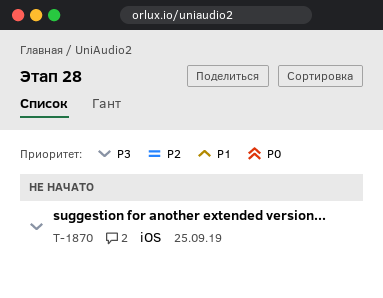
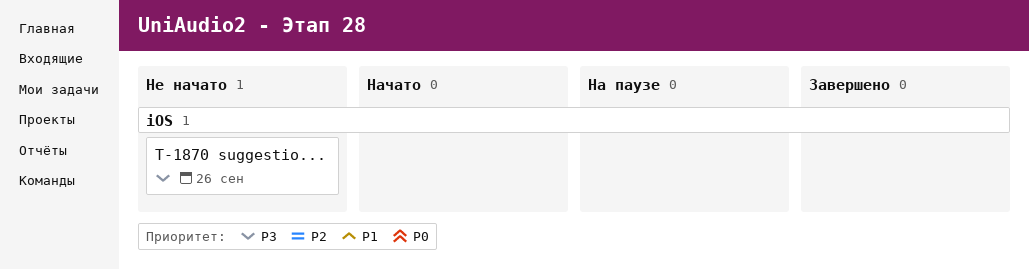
T-1870, due: Sep 25 -> Sep 26

